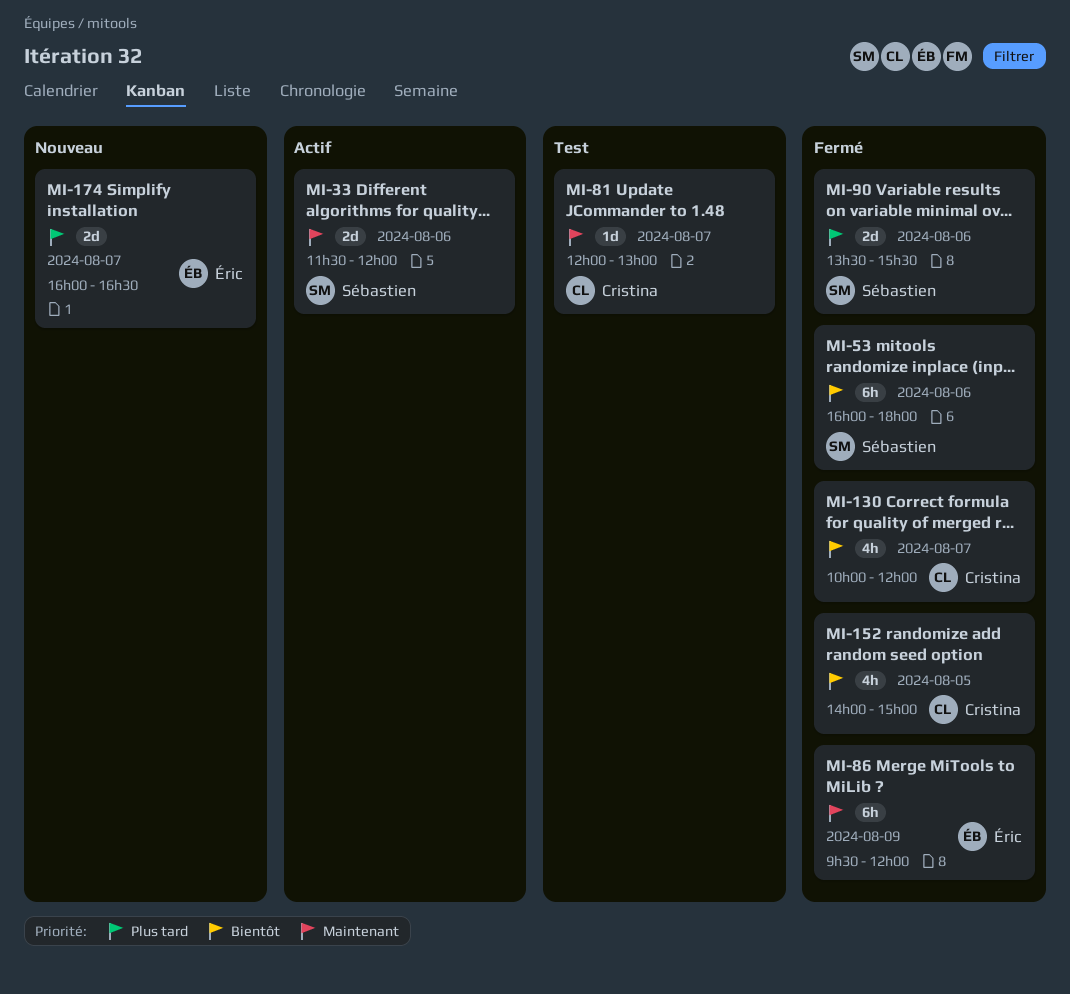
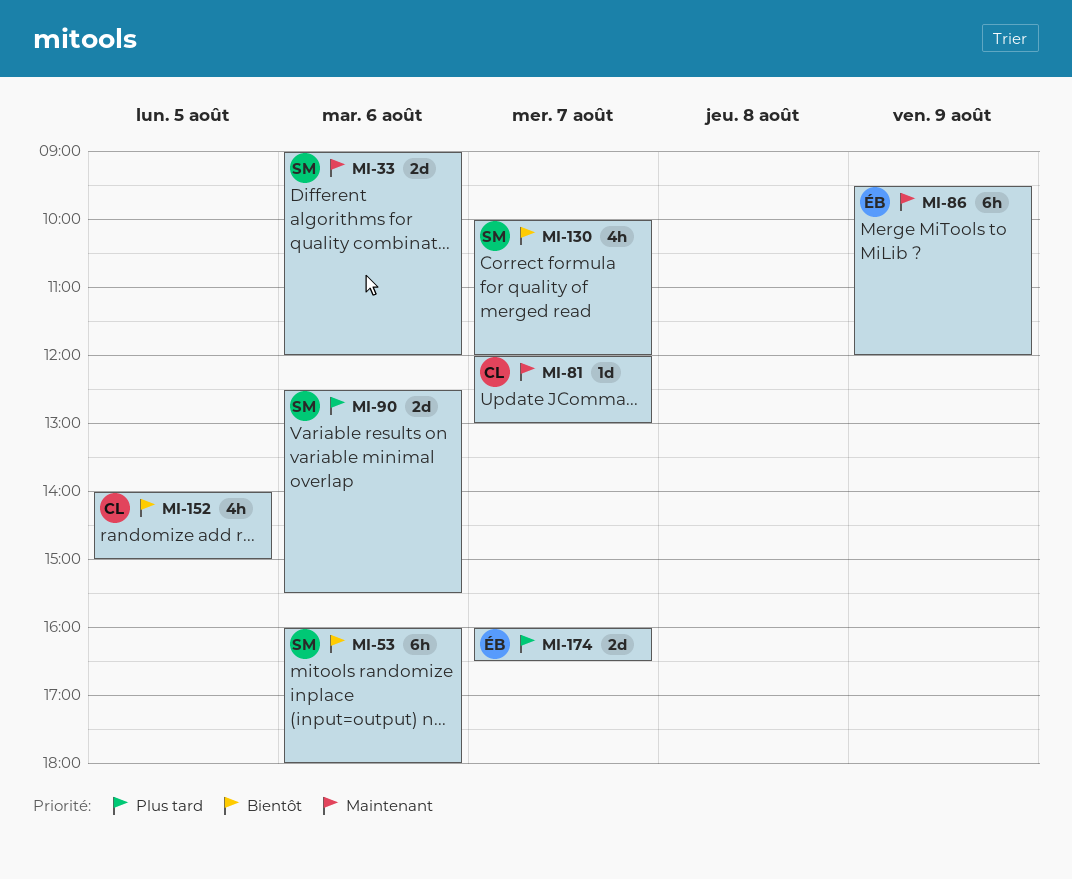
MI-33, begins: 11:30 -> 09:00
MI-90, begins: 13:30 -> 12:30
MI-130, owner: Cristina -> Sébastien

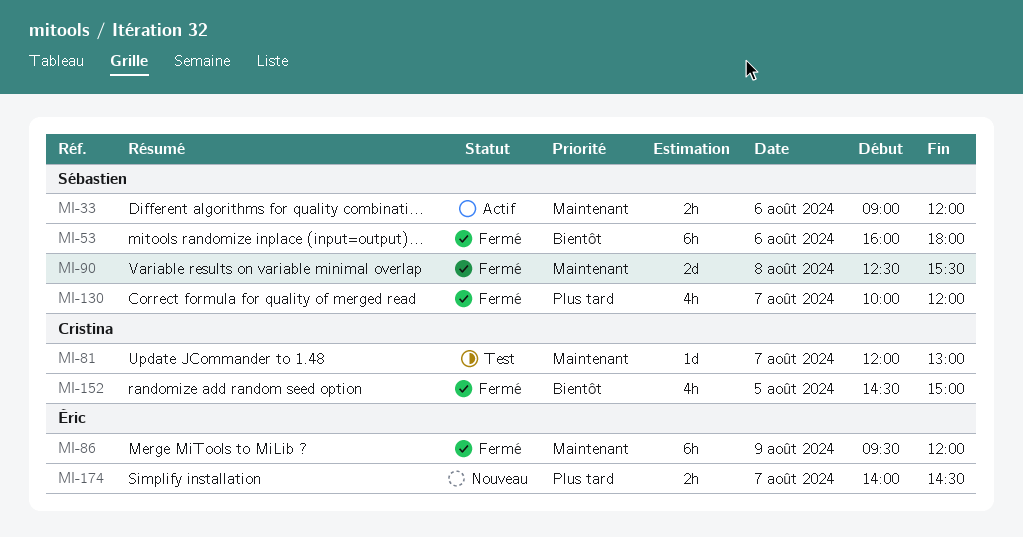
MI-33, estimate: 2d -> 2h
MI-90, priority: Plus tard -> Maintenant
MI-90, day: Aug 6 -> Aug 8
MI-130, priority: Bientôt -> Plus tard
MI-152, begins: 14:00 -> 14:30
MI-174, estimate: 2d -> 2h
MI-174, begins: 16:00 -> 14:00
MI-174, ends: 16:30 -> 14:30

